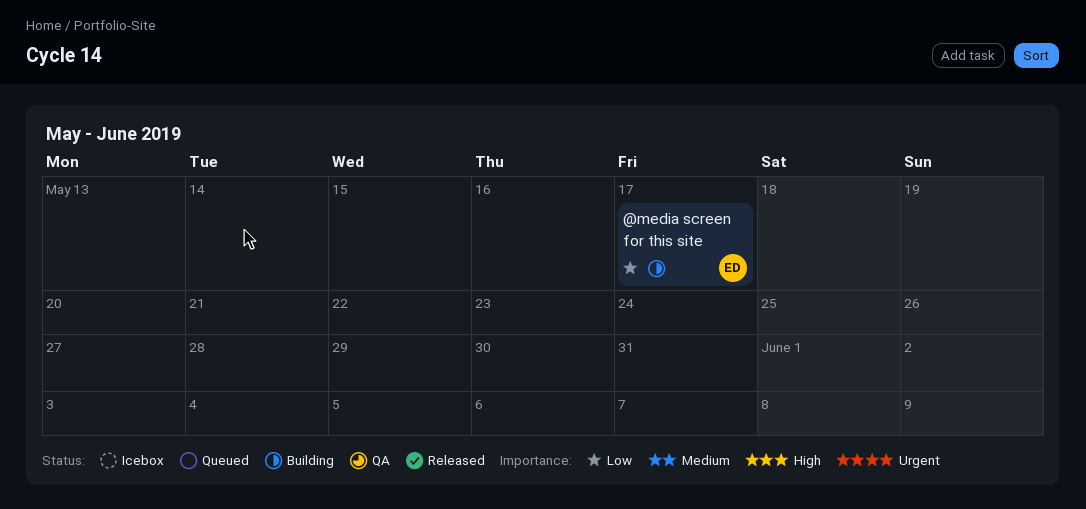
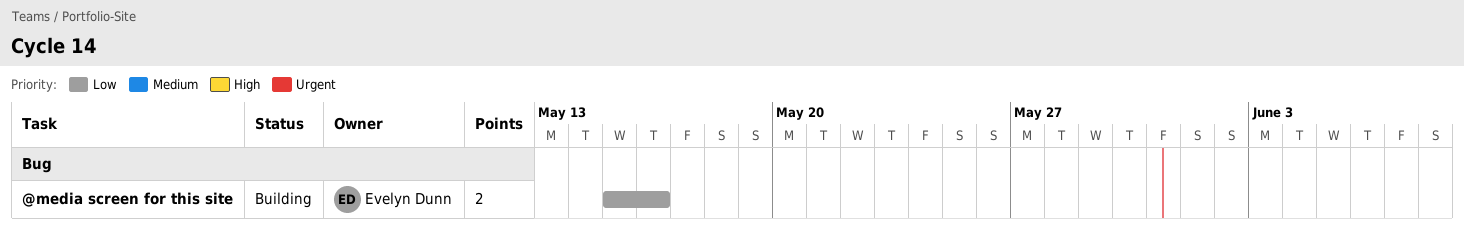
@media screen for this site, due: May 17 -> May 16

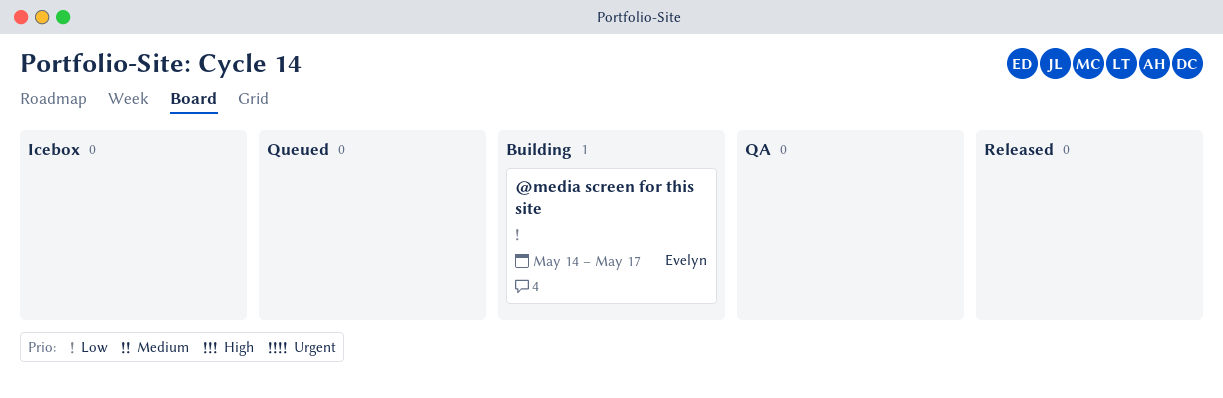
@media screen for this site, start: May 15 -> May 14
@media screen for this site, due: May 16 -> May 17

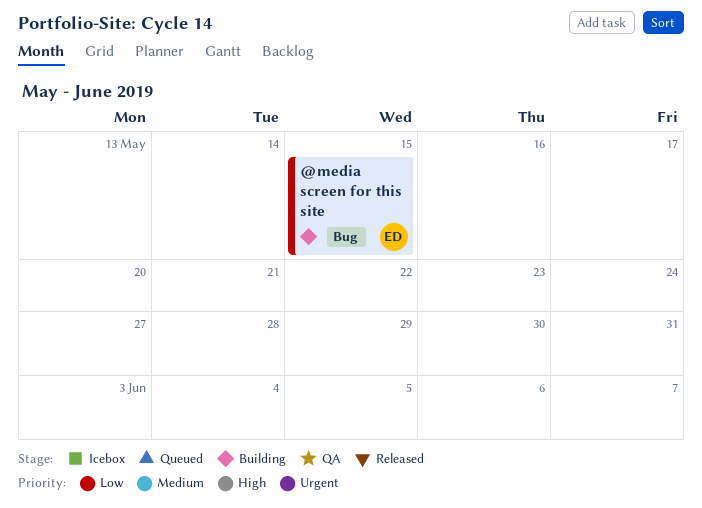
@media screen for this site, due: May 17 -> May 15

